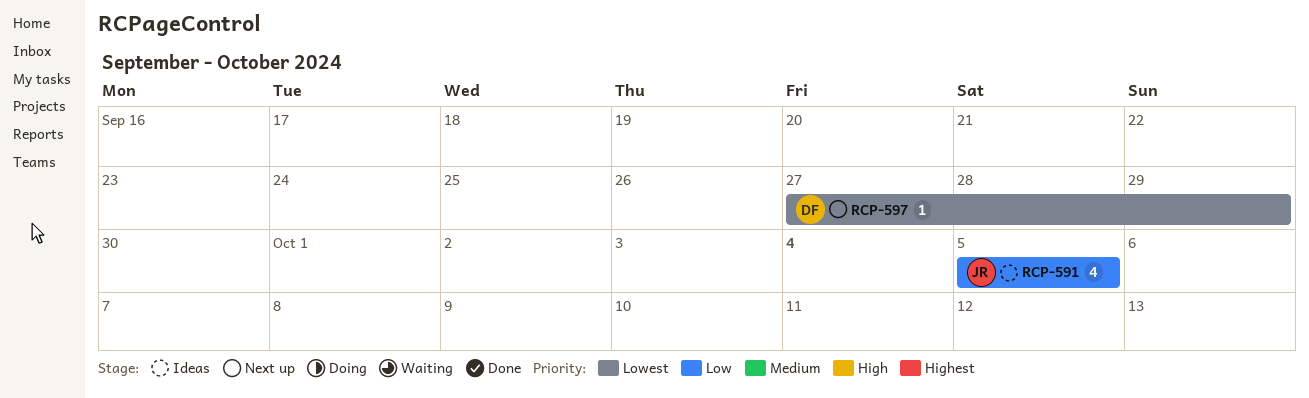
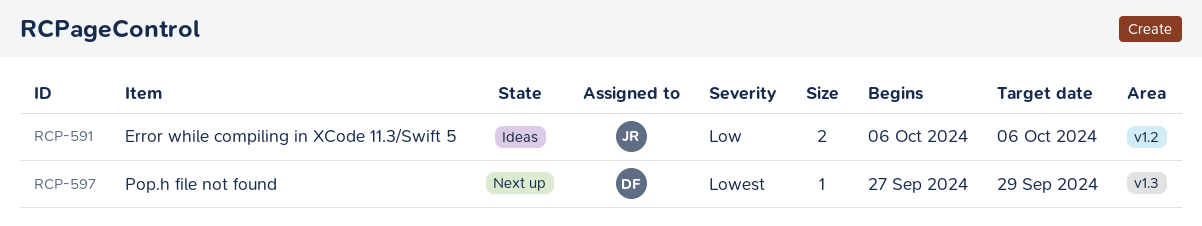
RCP-591, estimate: 4 -> 2
RCP-591, start: Oct 5 -> Oct 6
RCP-591, due: Oct 5 -> Oct 6

